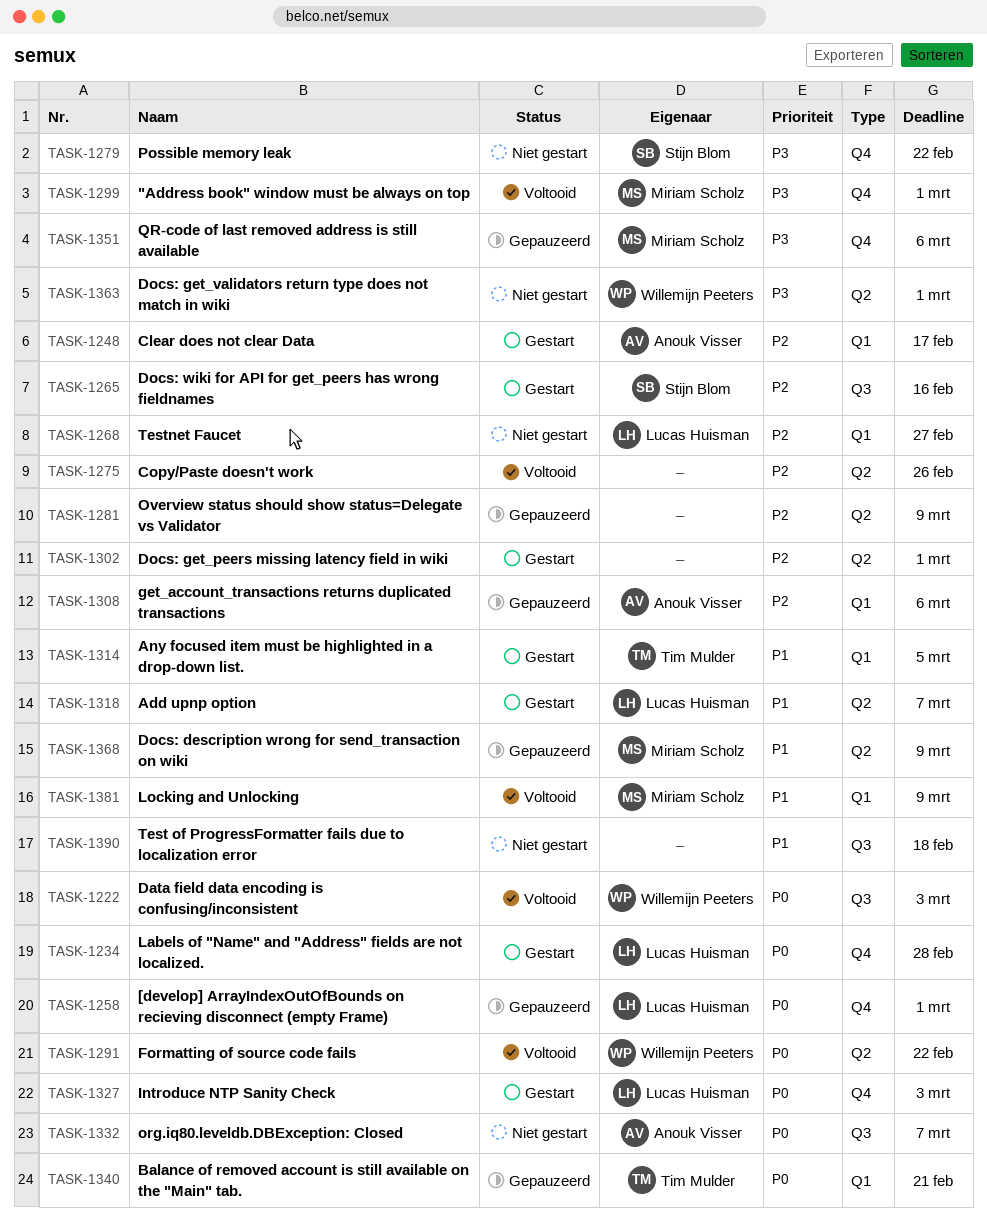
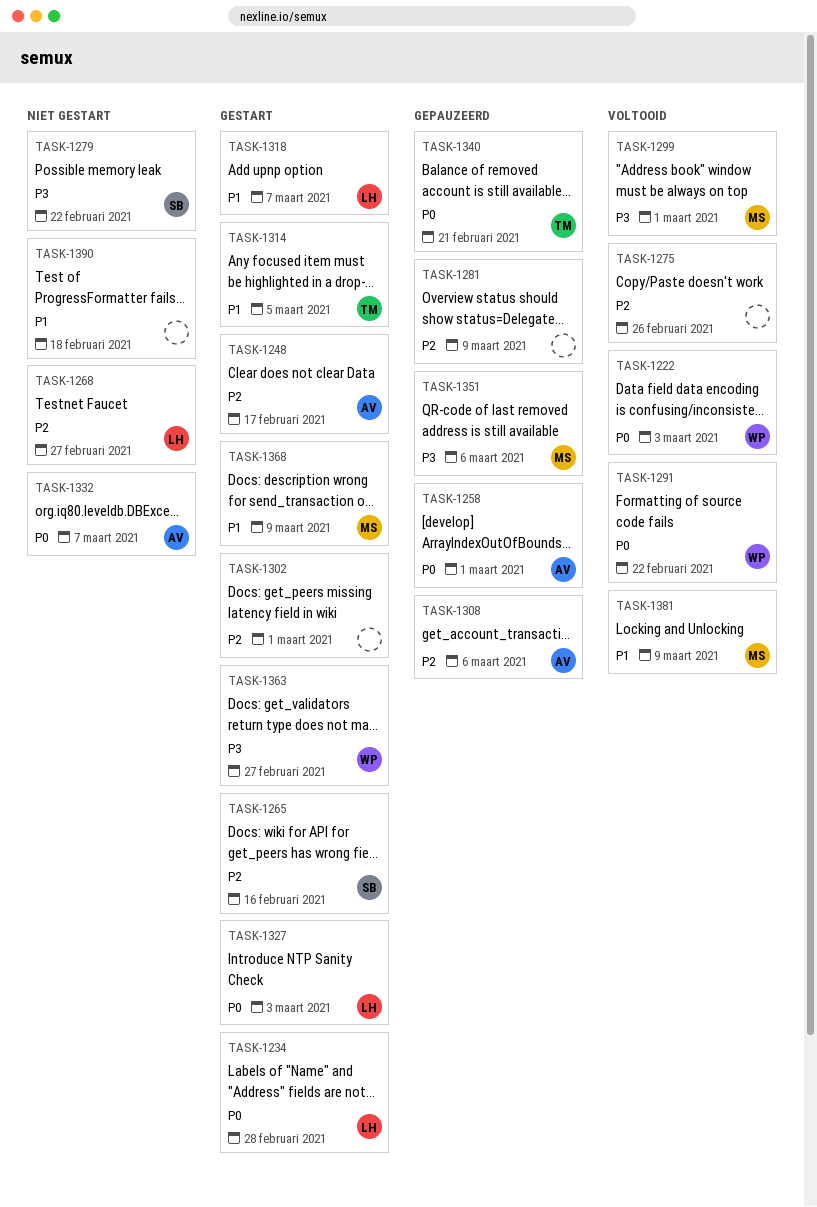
TASK-1258, owner: Lucas Huisman -> Anouk Visser
TASK-1363, status: Niet gestart -> Gestart
TASK-1363, due: Mar 1 -> Feb 27
TASK-1368, status: Gepauzeerd -> Gestart

